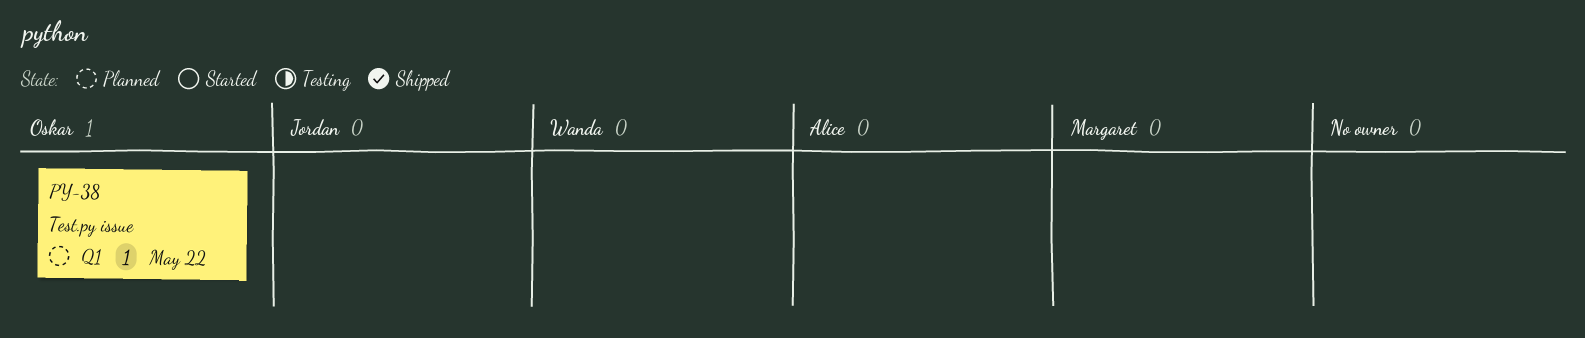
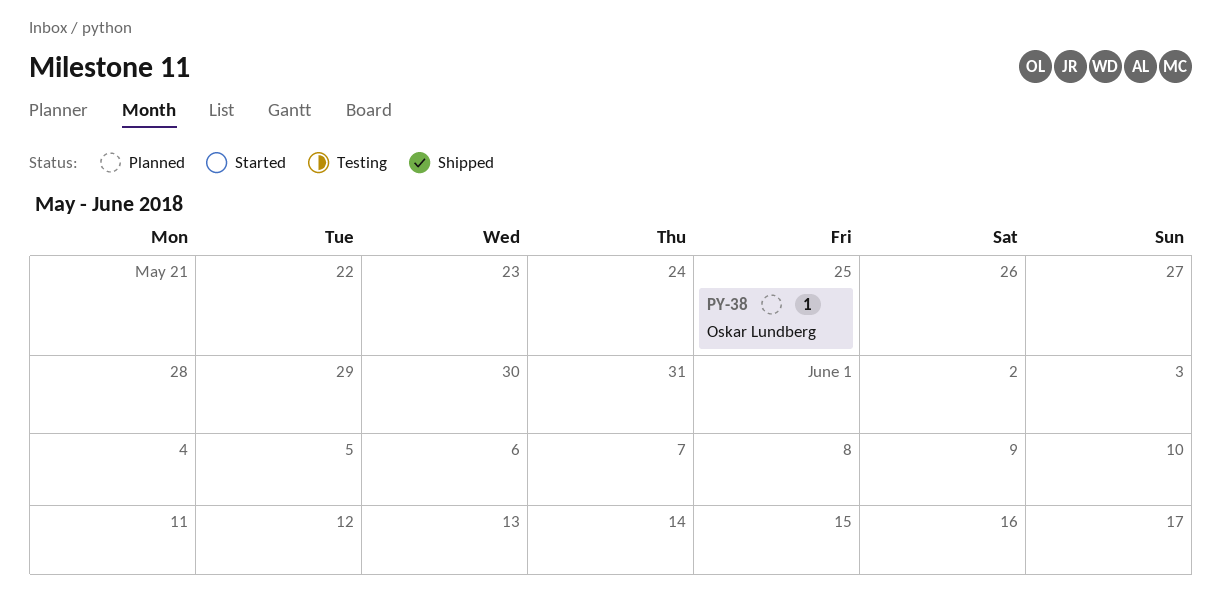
PY-38, due: May 22 -> May 25

